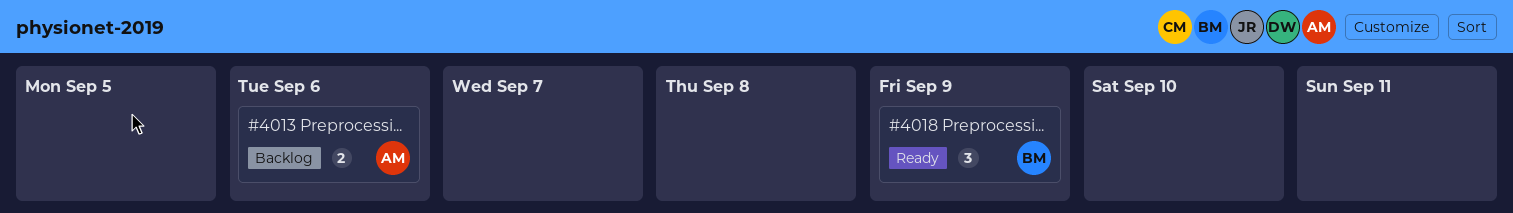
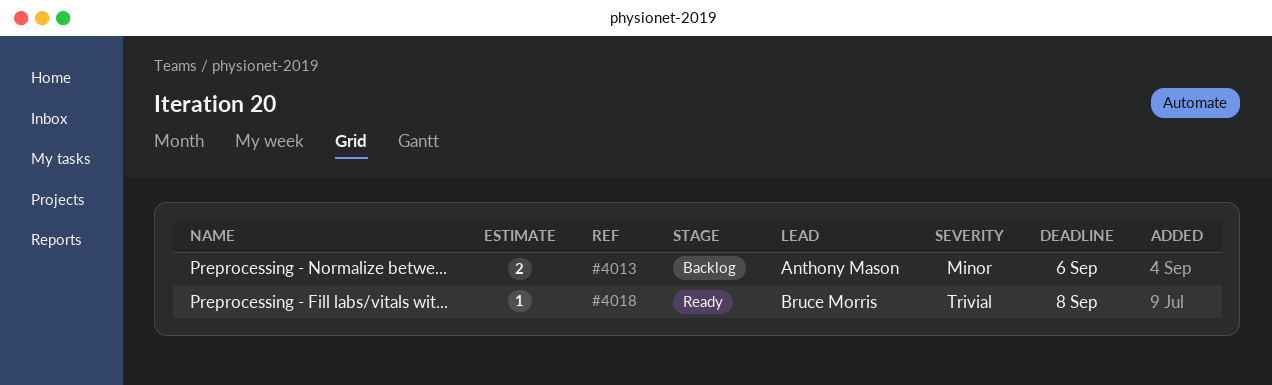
#4018, estimate: 3 -> 1
#4018, due: Sep 9 -> Sep 8

